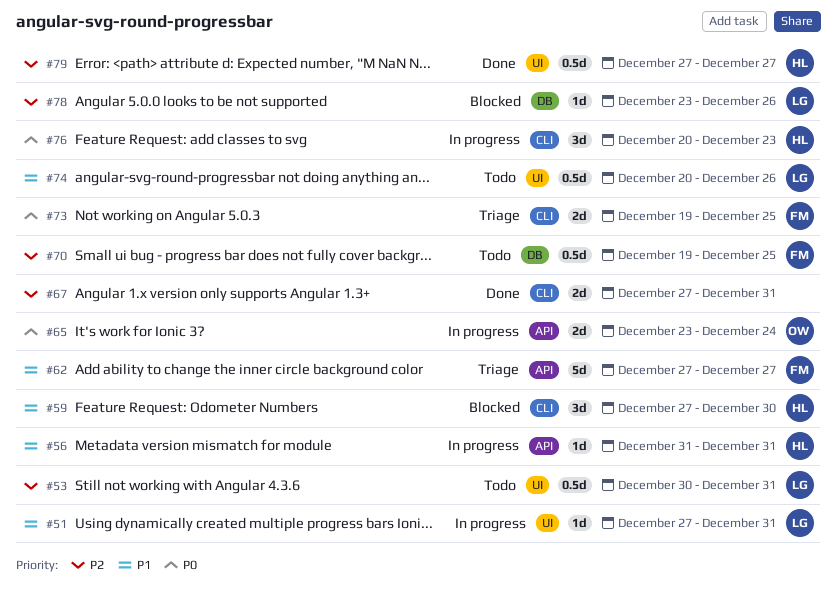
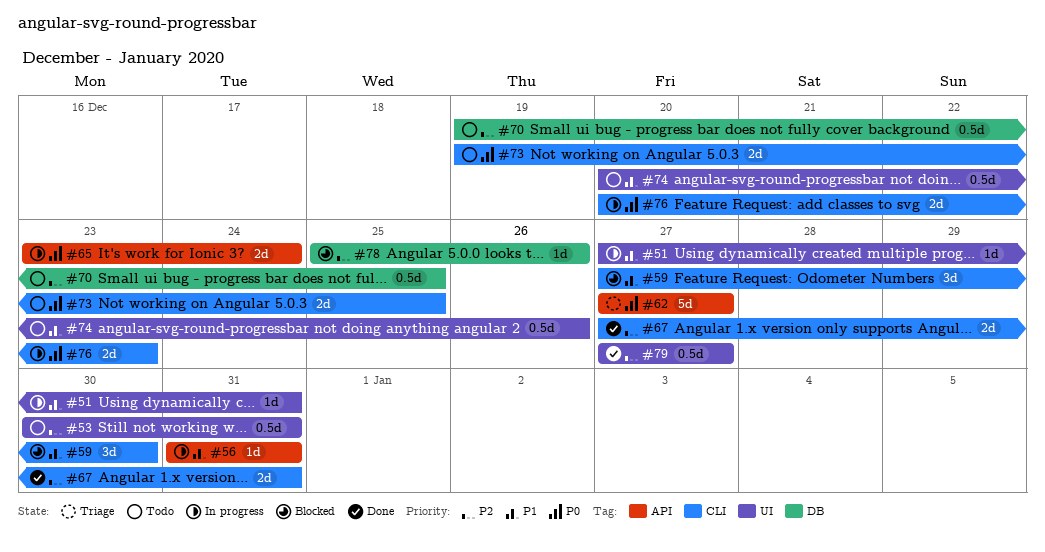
#62, priority: P1 -> P0
#73, status: Triage -> Todo
#76, estimate: 3d -> 2d
#78, start: Dec 23 -> Dec 25

